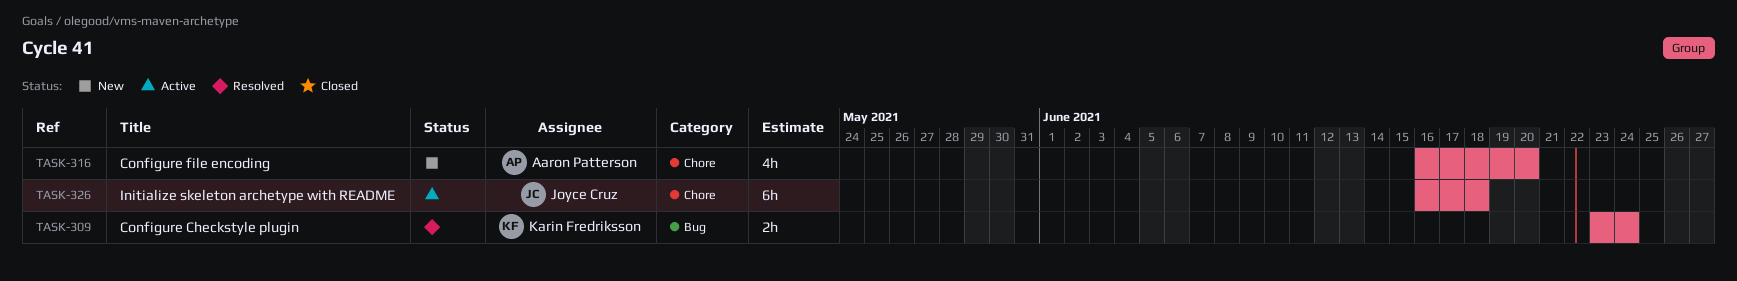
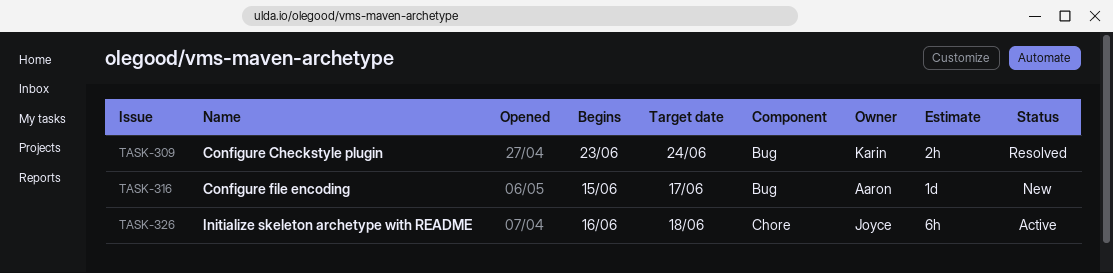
TASK-316, label: Chore -> Bug
TASK-316, estimate: 4h -> 1d
TASK-316, start: Jun 16 -> Jun 15
TASK-316, due: Jun 20 -> Jun 17

